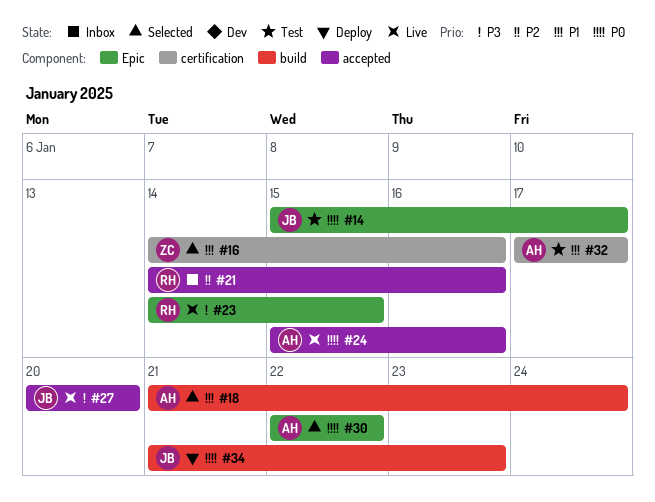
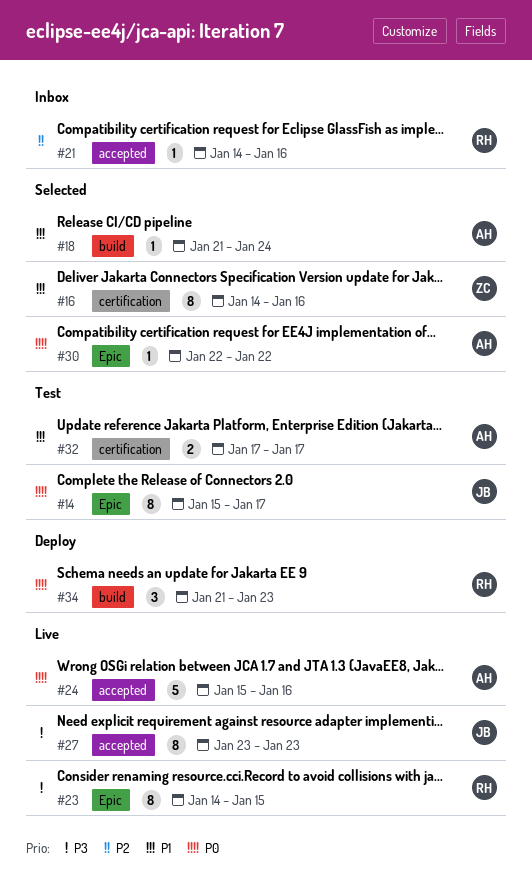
#27, start: Jan 20 -> Jan 23
#27, due: Jan 20 -> Jan 23
#34, owner: JB -> RH

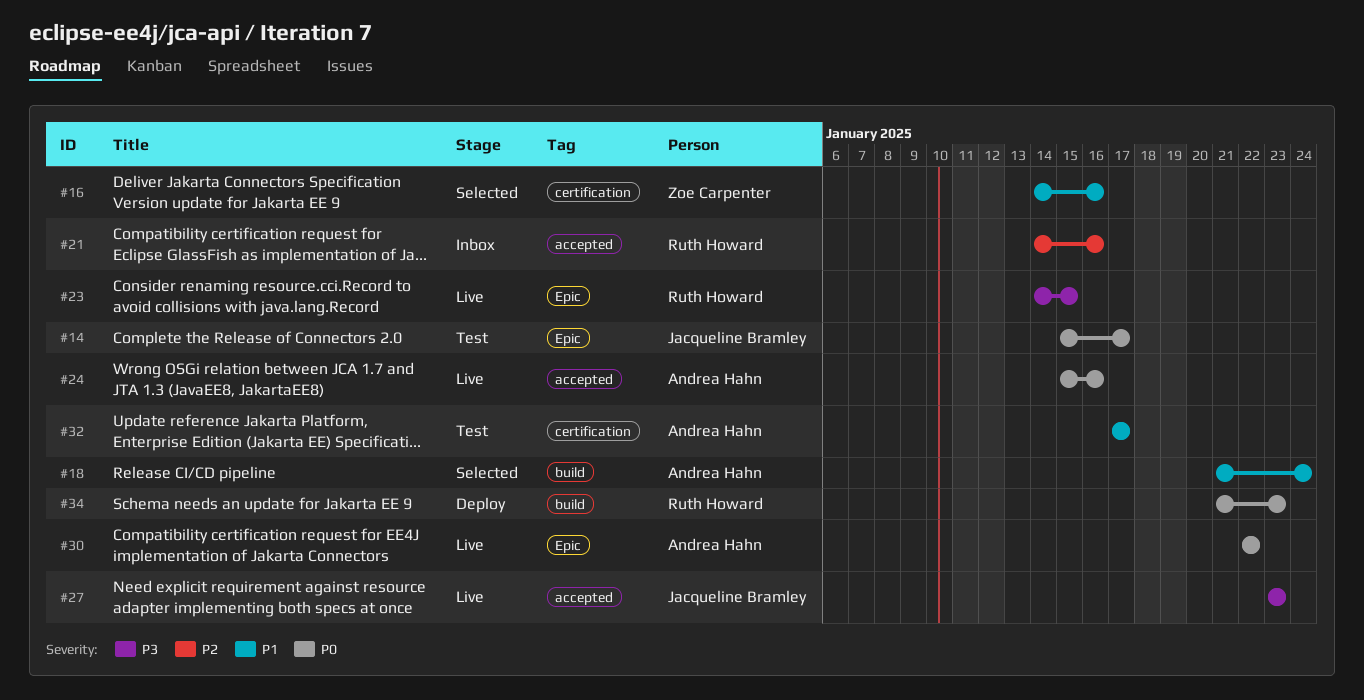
#30, status: Selected -> Live

